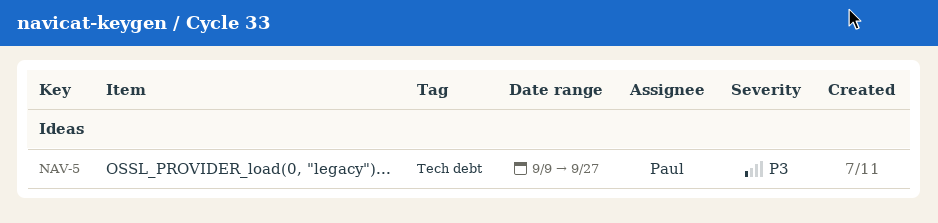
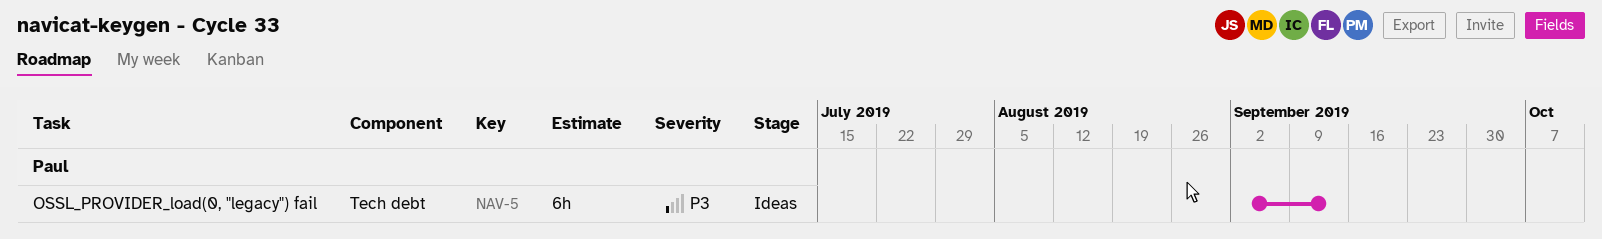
NAV-5, start: Sep 9 -> Sep 2
NAV-5, due: Sep 27 -> Sep 13

